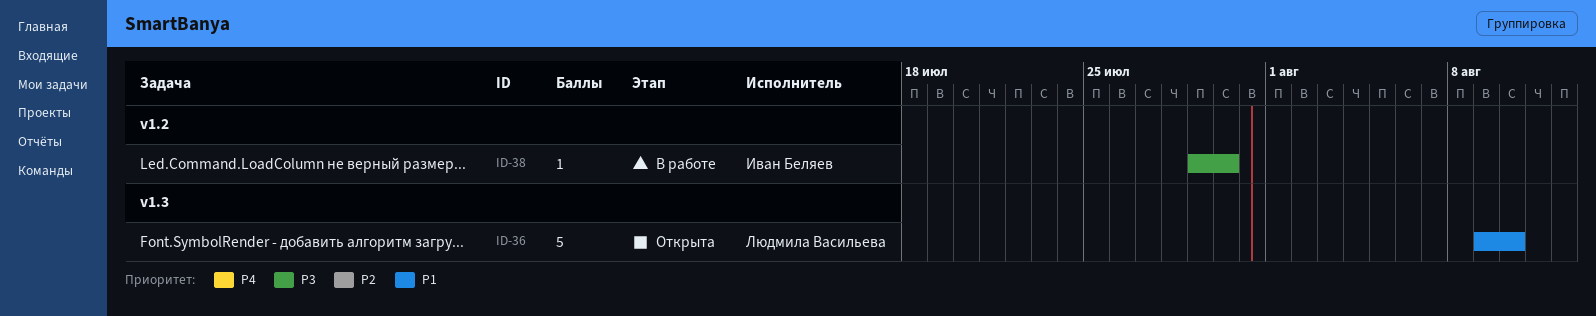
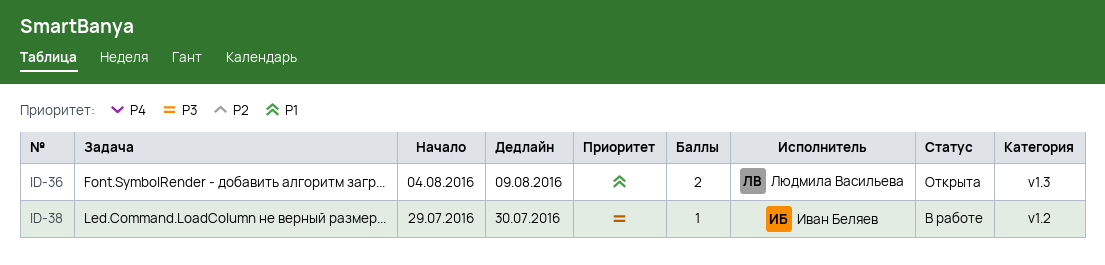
ID-36, estimate: 5 -> 2
ID-36, start: Aug 9 -> Aug 4
ID-36, due: Aug 10 -> Aug 9

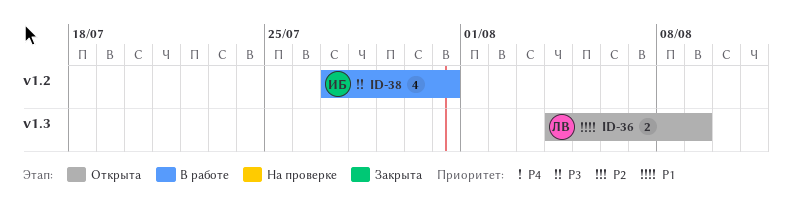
ID-38, estimate: 1 -> 4
ID-38, start: Jul 29 -> Jul 27
ID-38, due: Jul 30 -> Jul 31

